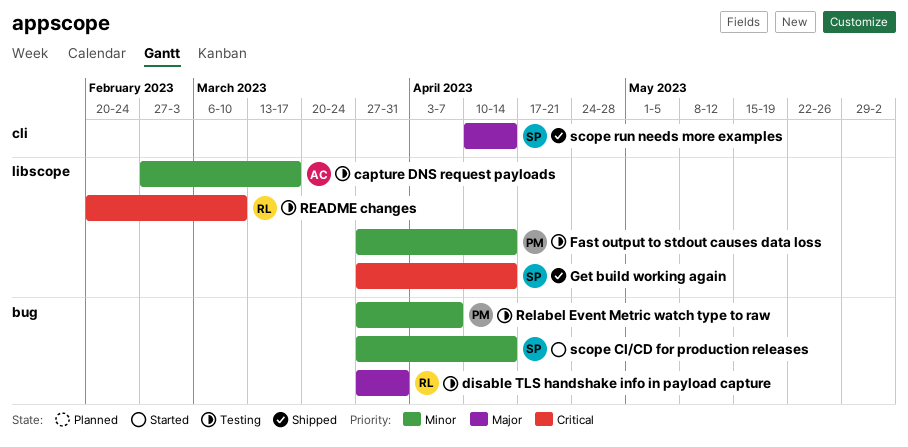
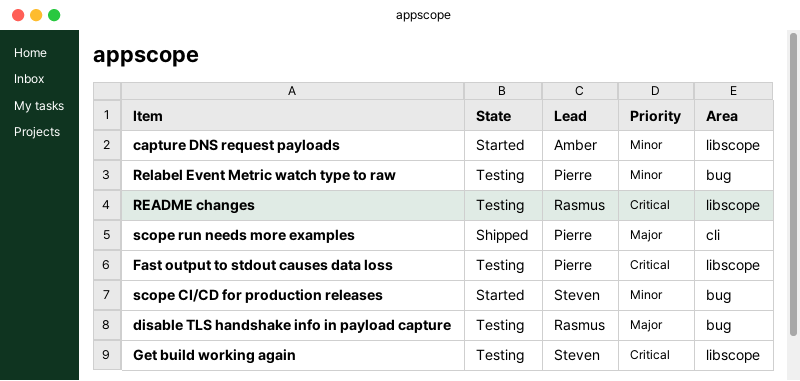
capture DNS request payloads, status: Testing -> Started
Fast output to stdout causes data loss, priority: Minor -> Critical
Get build working again, status: Shipped -> Testing
scope run needs more examples, owner: Steven -> Pierre

